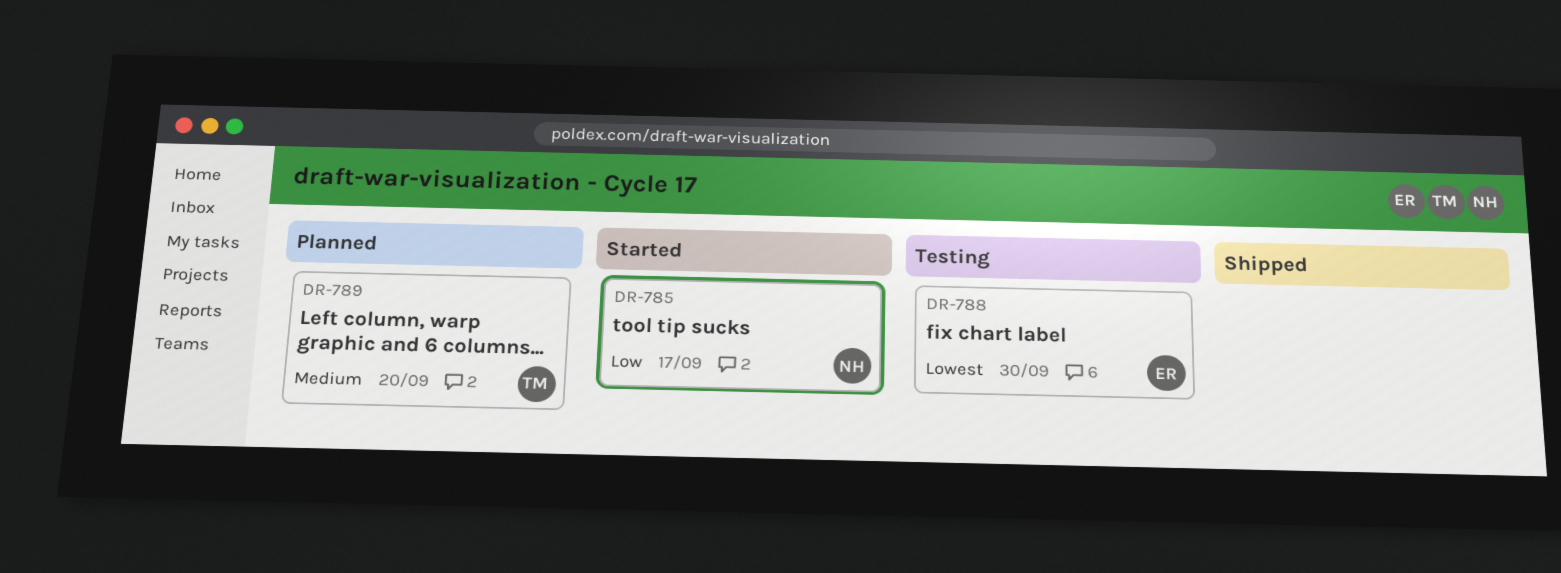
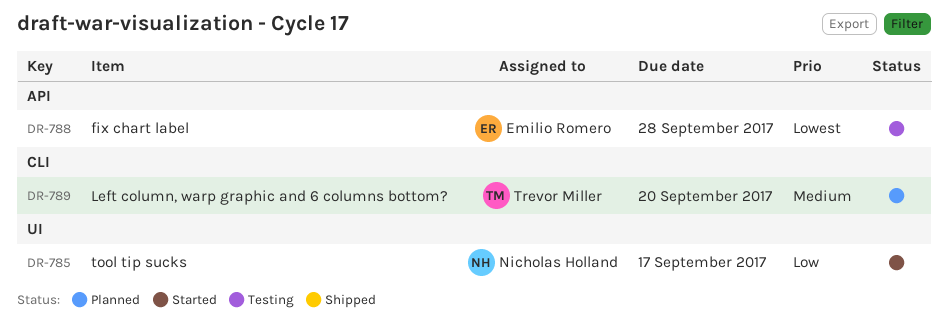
DR-788, due: Sep 30 -> Sep 28

